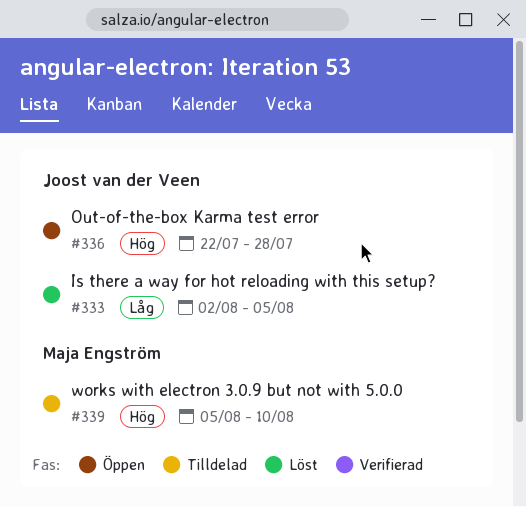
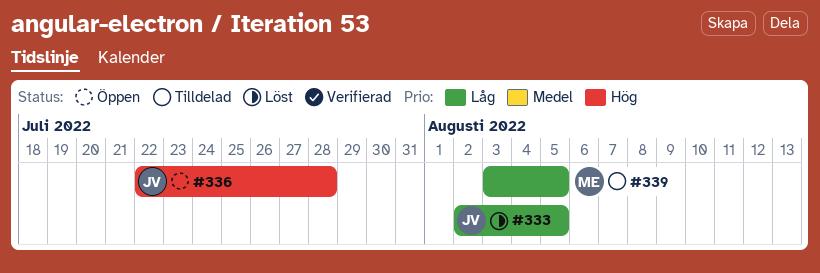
#339, priority: Hög -> Låg
#339, start: Aug 5 -> Aug 3
#339, due: Aug 10 -> Aug 5

